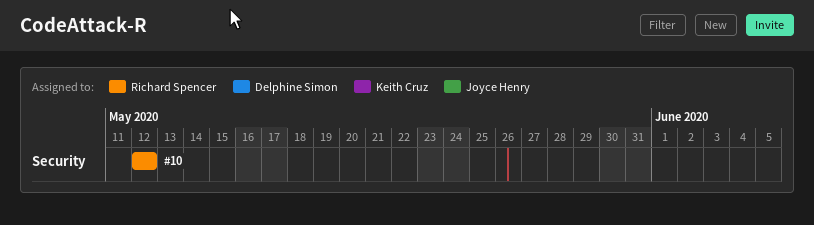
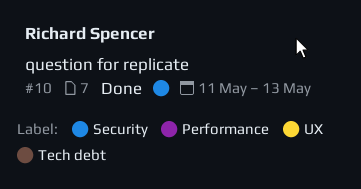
#10, start: May 12 -> May 11
#10, due: May 12 -> May 13

